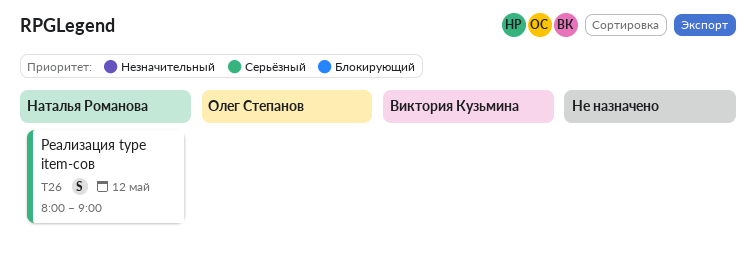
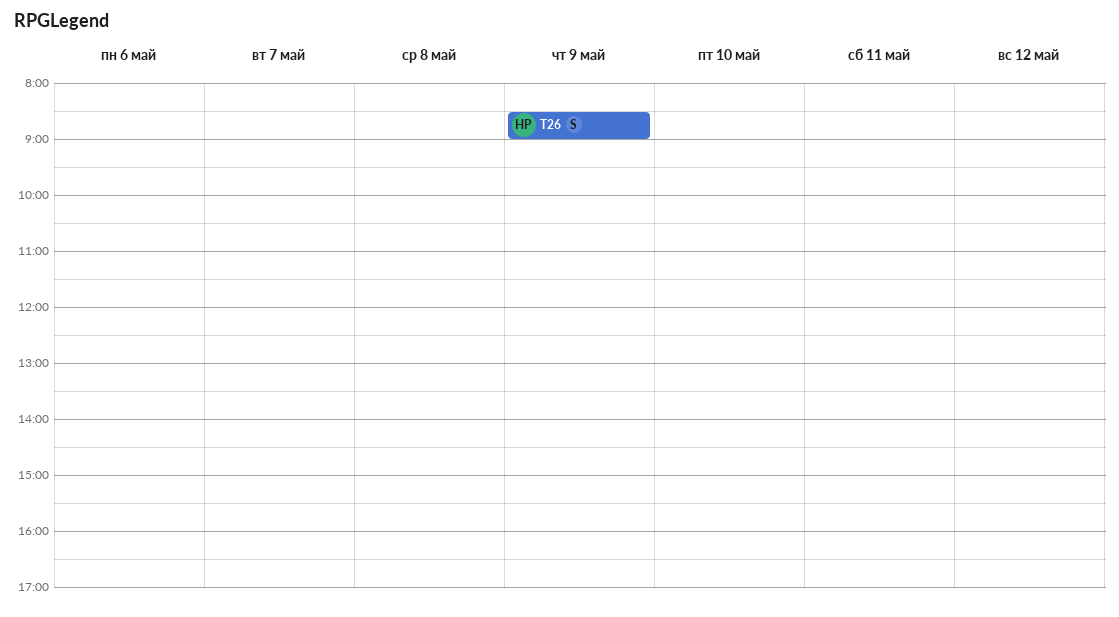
T26, day: May 12 -> May 9
T26, begins: 08:00 -> 08:30

